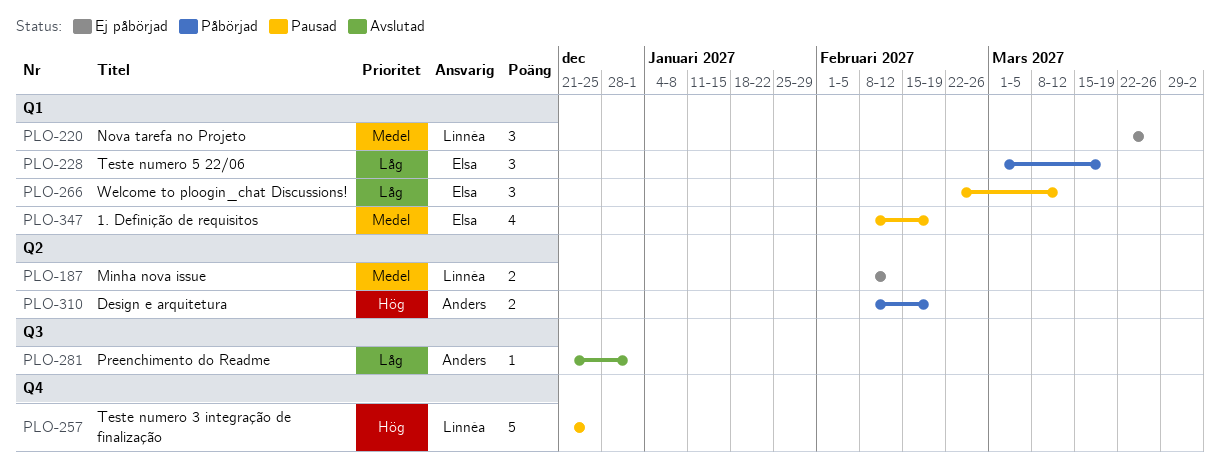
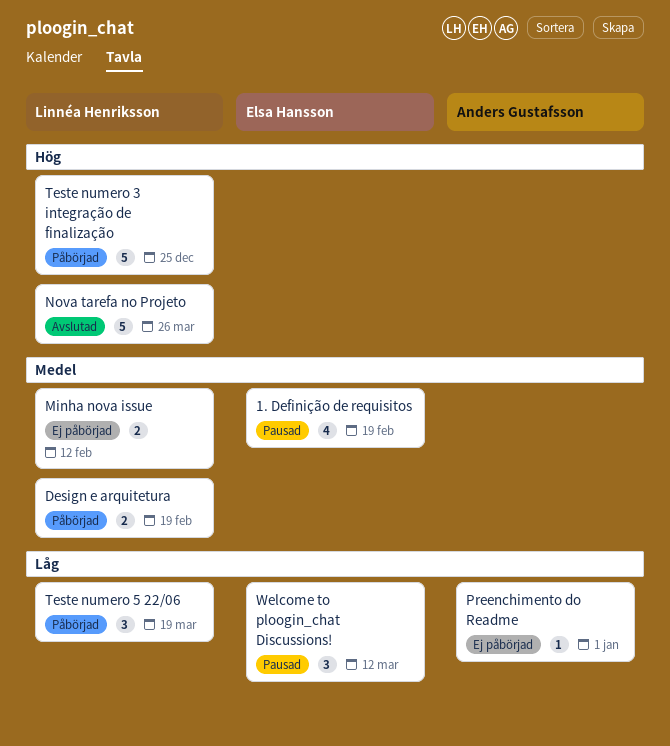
Design e arquitetura, owner: Anders Gustafsson -> Linnéa Henriksson
Design e arquitetura, priority: Hög -> Medel
Nova tarefa no Projeto, status: Ej påbörjad -> Avslutad
Nova tarefa no Projeto, priority: Medel -> Hög
Nova tarefa no Projeto, estimate: 3 -> 5
Preenchimento do Readme, status: Avslutad -> Ej påbörjad
Teste numero 3 integração de finalização, status: Pausad -> Påbörjad
Teste numero 5 22/06, owner: Elsa Hansson -> Linnéa Henriksson

